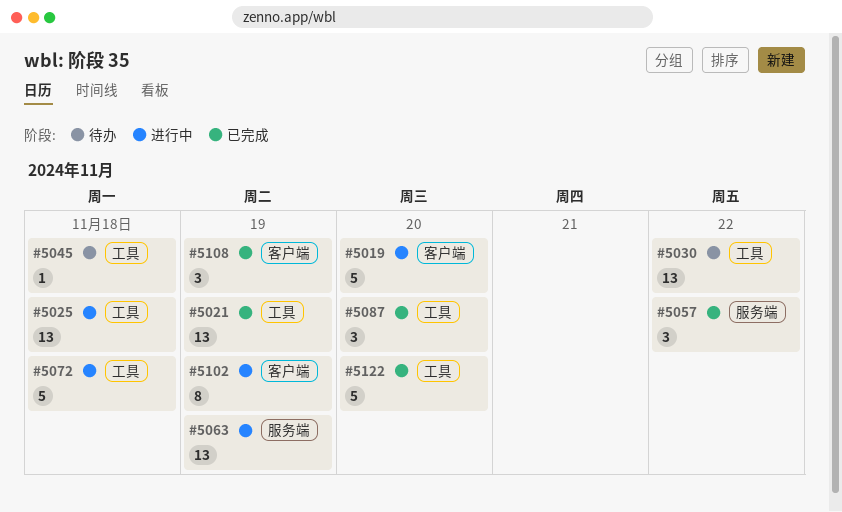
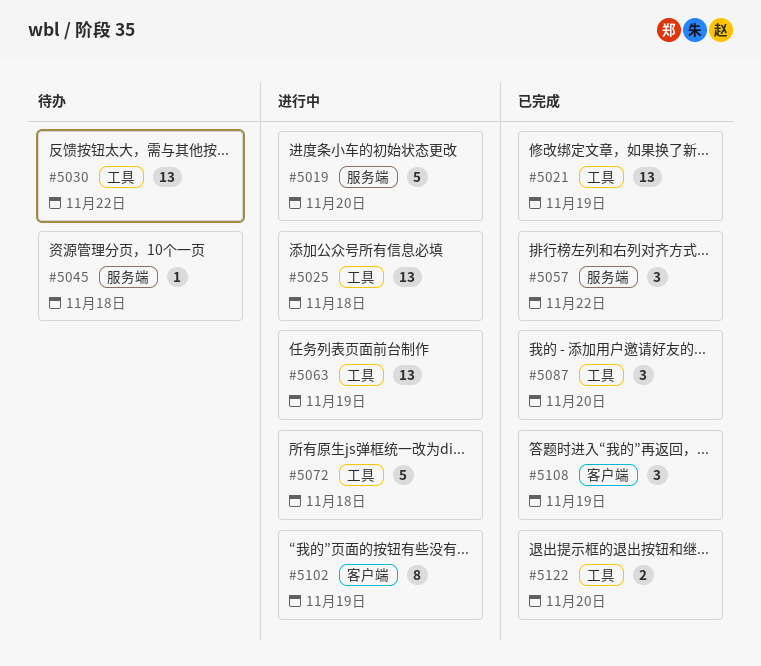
#5019, label: 客户端 -> 服务端
#5045, label: 工具 -> 服务端
#5063, label: 服务端 -> 工具
#5122, estimate: 5 -> 2

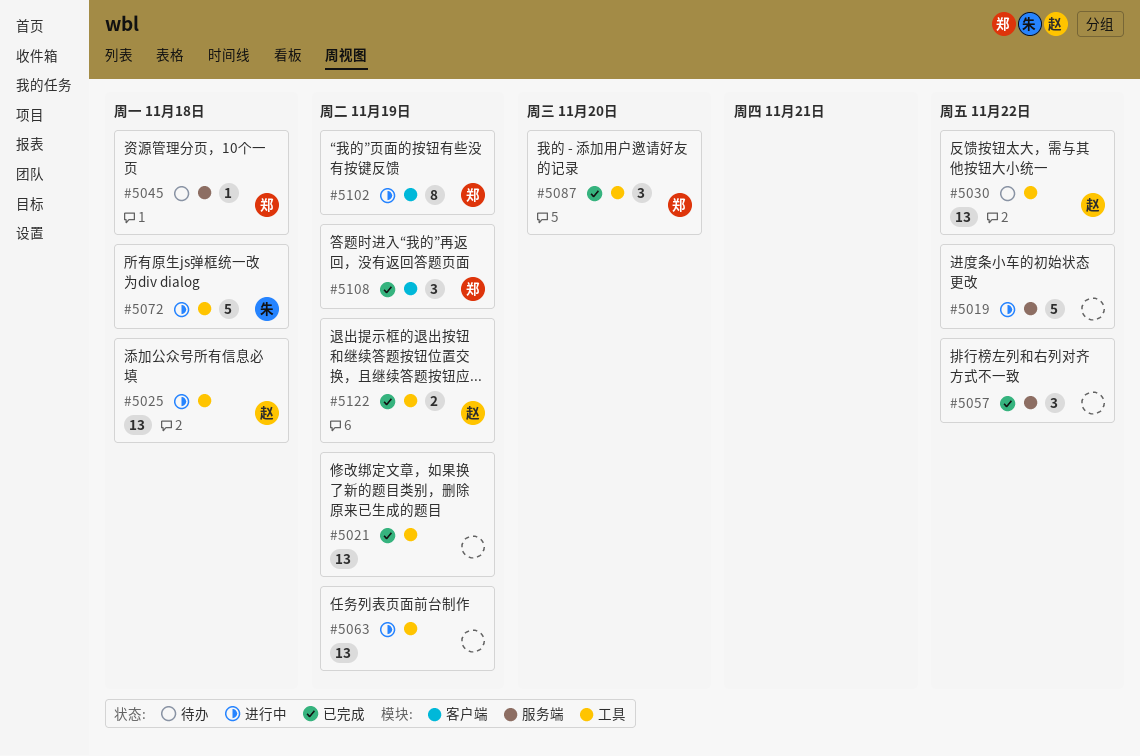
#5019, due: Nov 20 -> Nov 22
#5122, due: Nov 20 -> Nov 19

